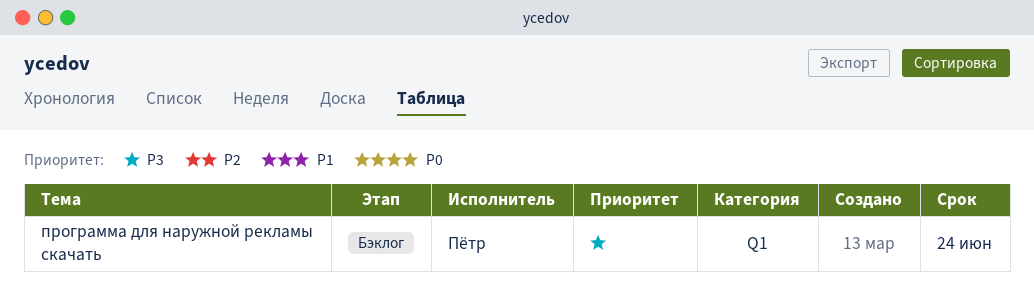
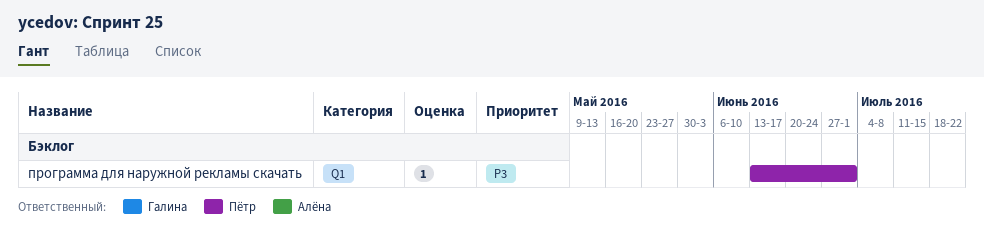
программа для наружной рекламы скачать, due: Jun 24 -> Jul 1

